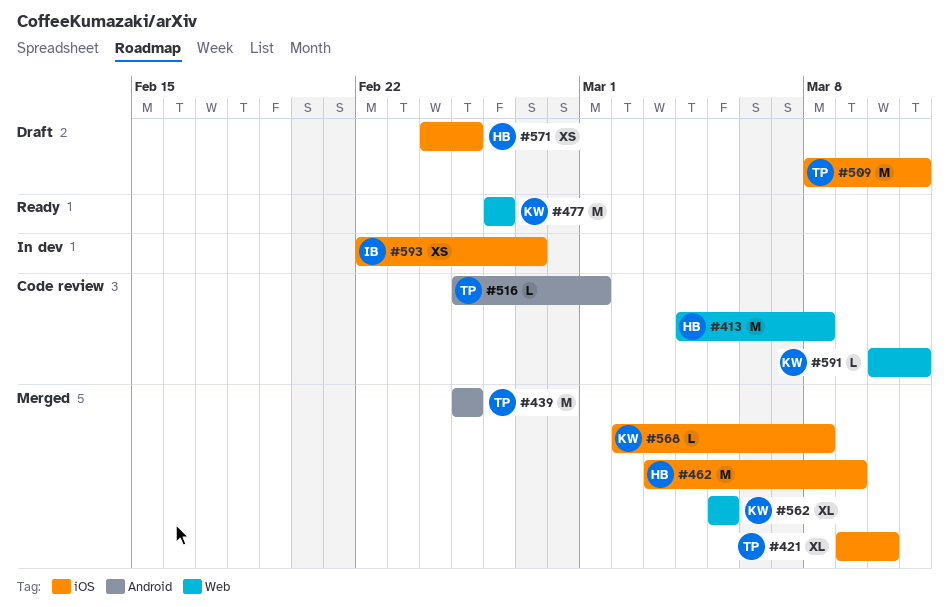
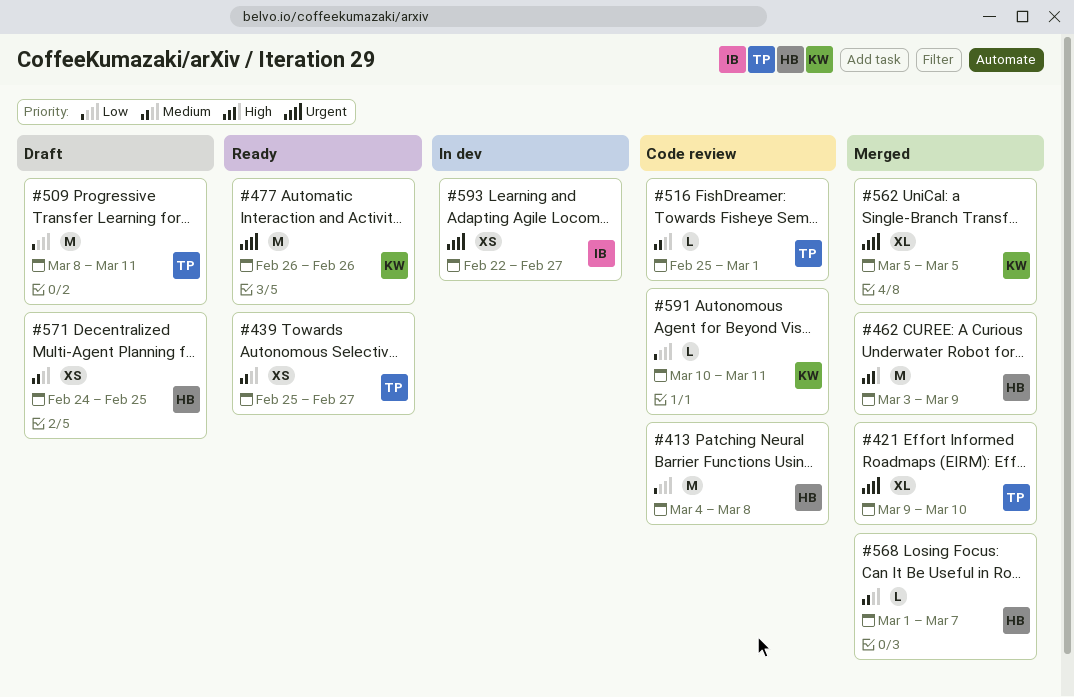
#439, status: Merged -> Ready
#439, estimate: M -> XS
#439, due: Feb 25 -> Feb 27
#568, owner: KW -> HB
#568, start: Mar 2 -> Mar 1
#568, due: Mar 8 -> Mar 7

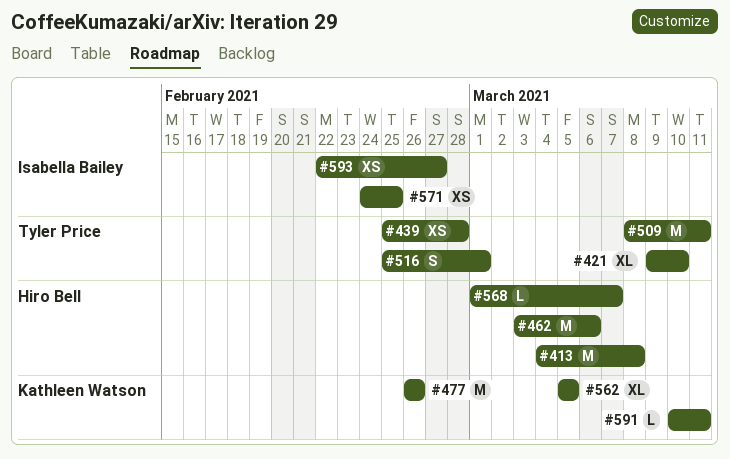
#439, due: Feb 27 -> Feb 28
#462, due: Mar 9 -> Mar 6
#516, estimate: L -> S
#571, owner: Hiro Bell -> Isabella Bailey

